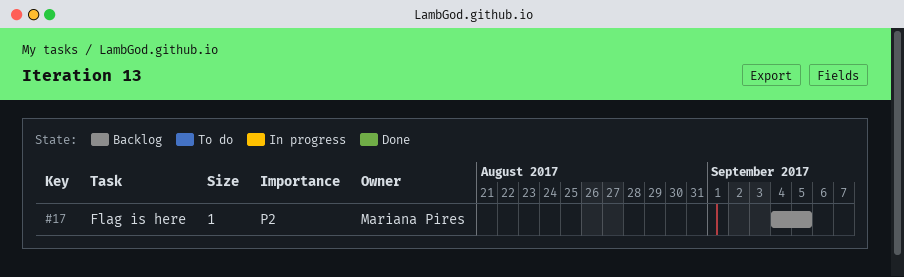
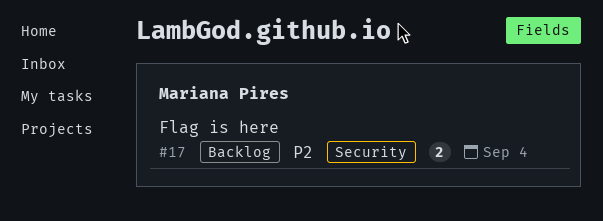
#17, estimate: 1 -> 2
#17, due: Sep 5 -> Sep 4

